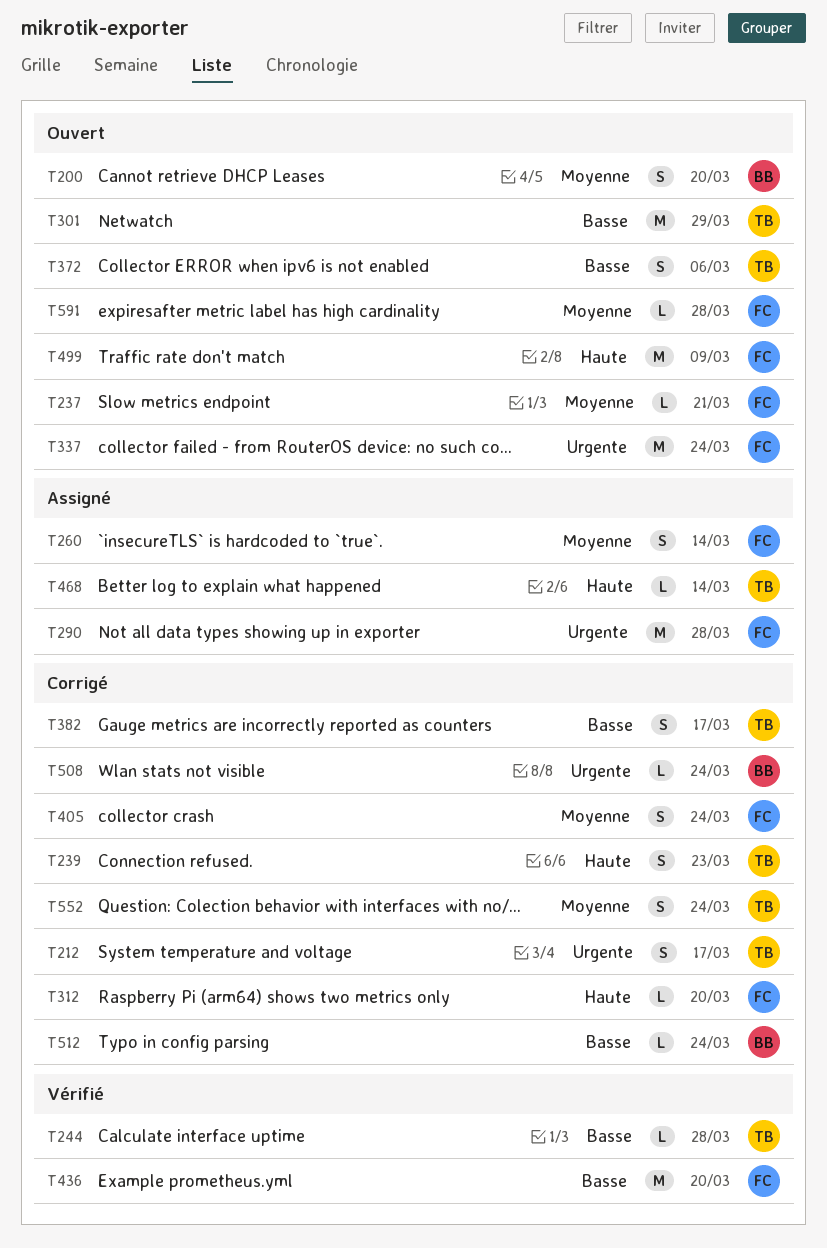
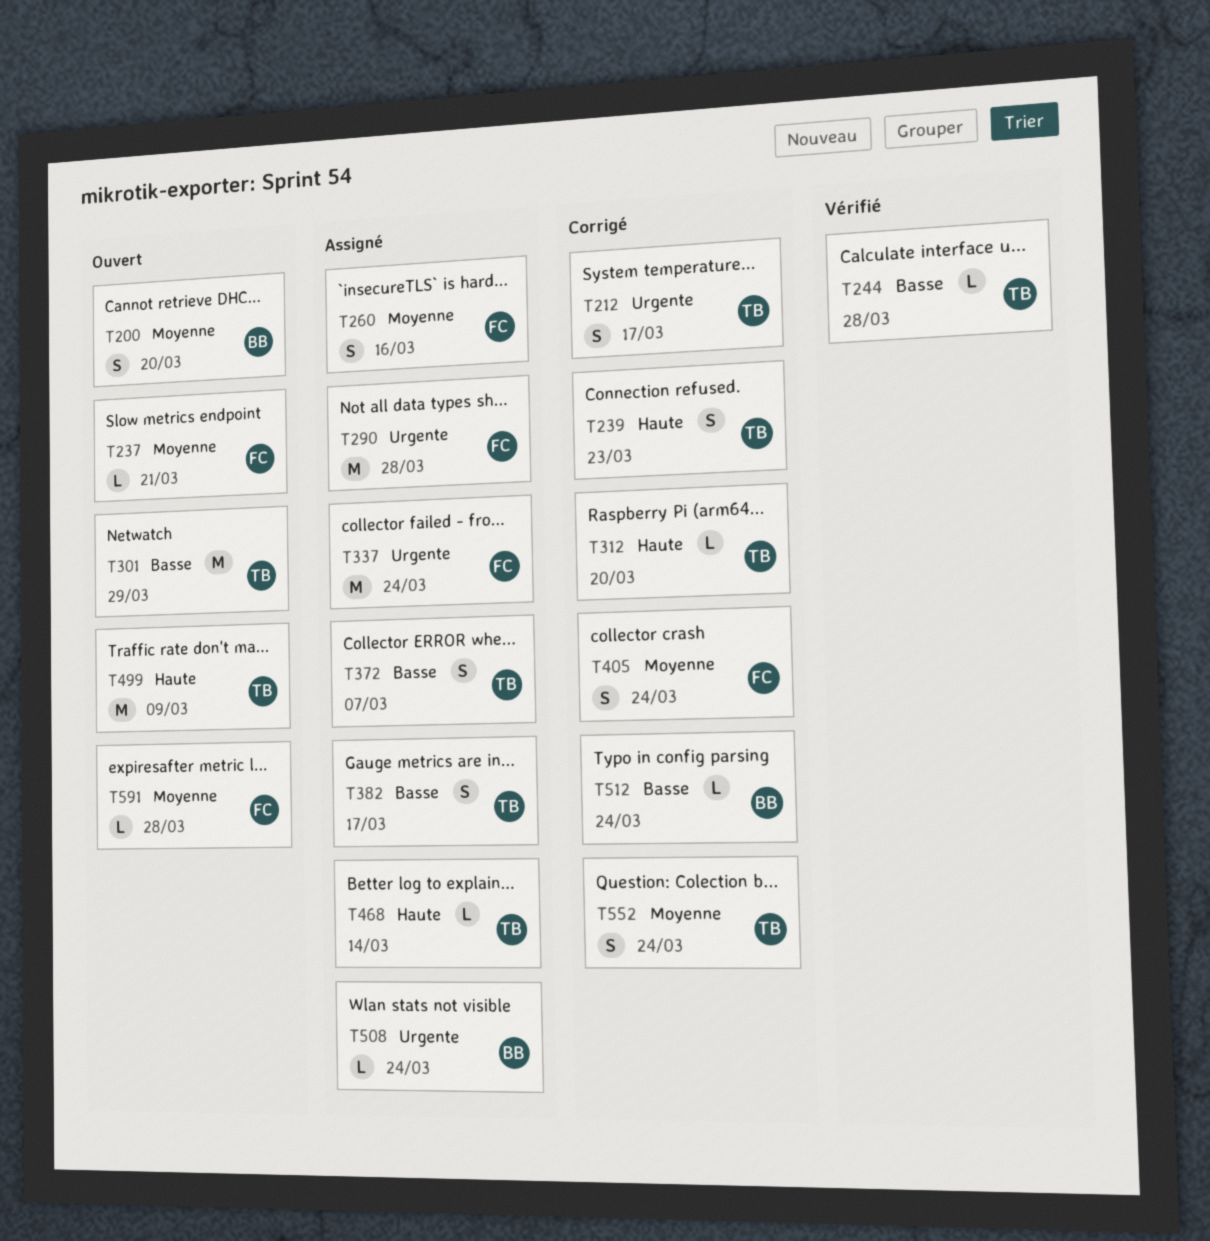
T260, due: Mar 14 -> Mar 16
T312, owner: FC -> TB
T337, status: Ouvert -> Assigné
T372, status: Ouvert -> Assigné
T372, due: Mar 6 -> Mar 7
T382, status: Corrigé -> Assigné
T436: present -> none
T499, owner: FC -> TB
T508, status: Corrigé -> Assigné

